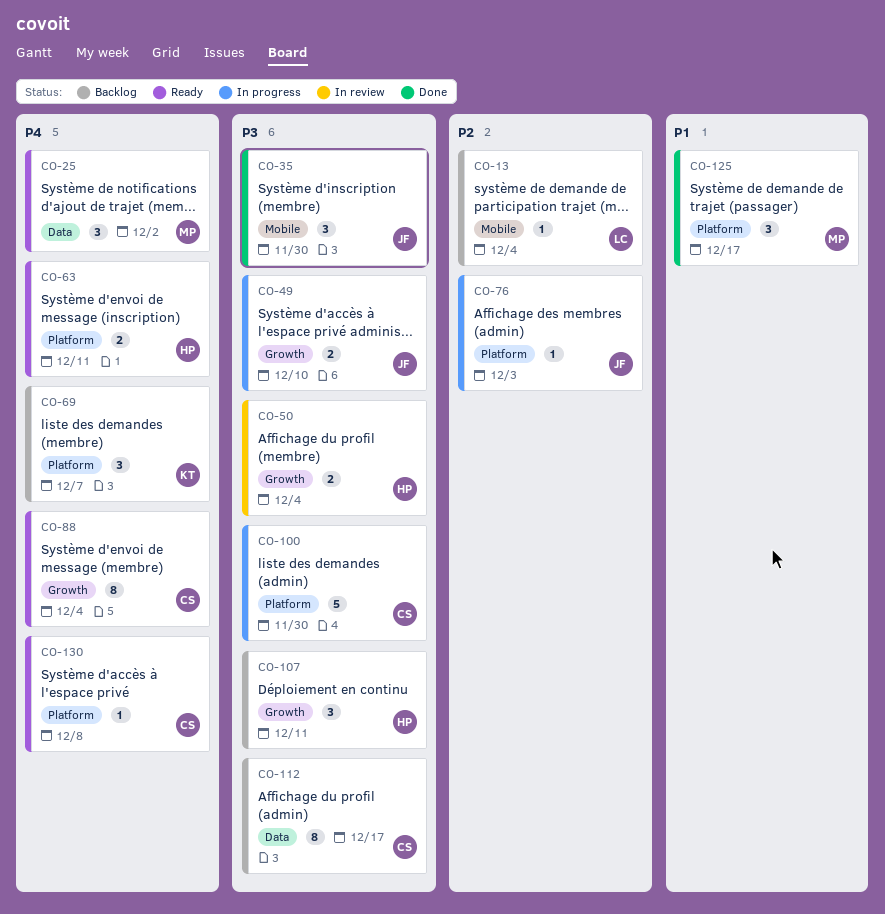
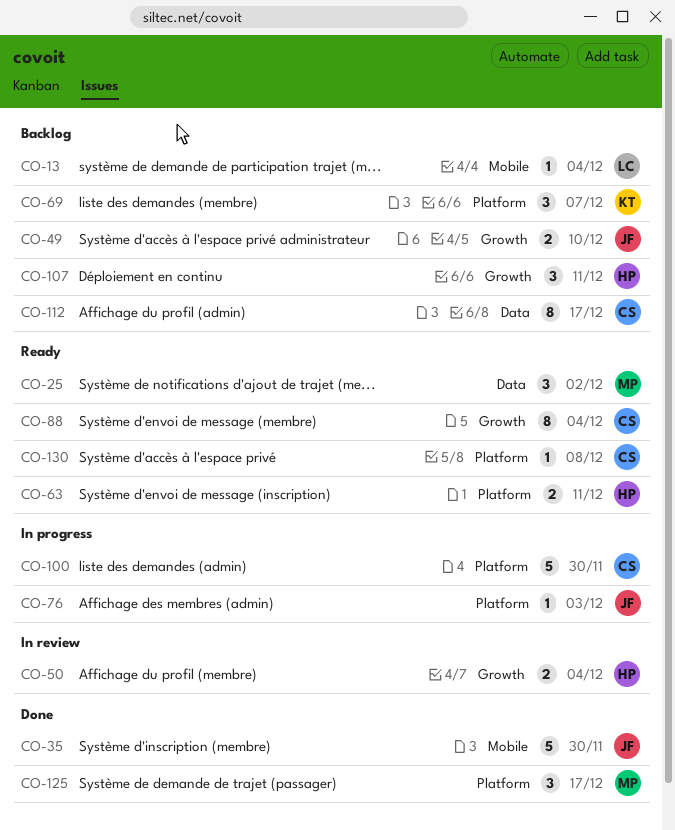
CO-35, estimate: 3 -> 5
CO-49, status: In progress -> Backlog

